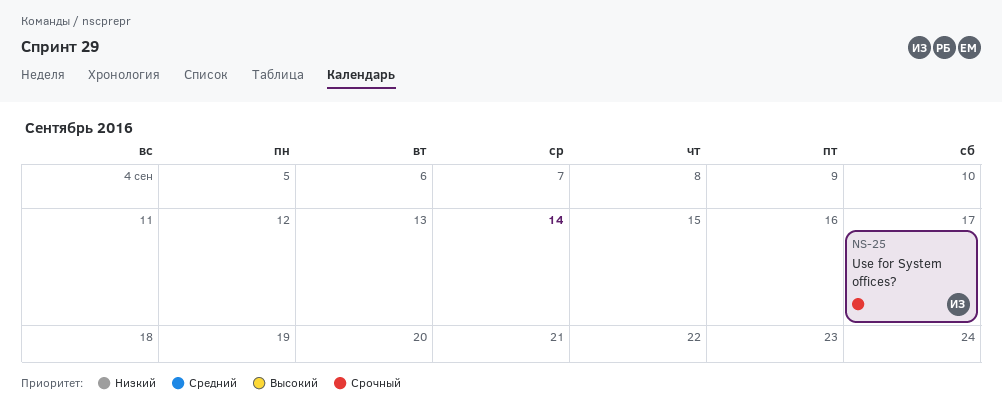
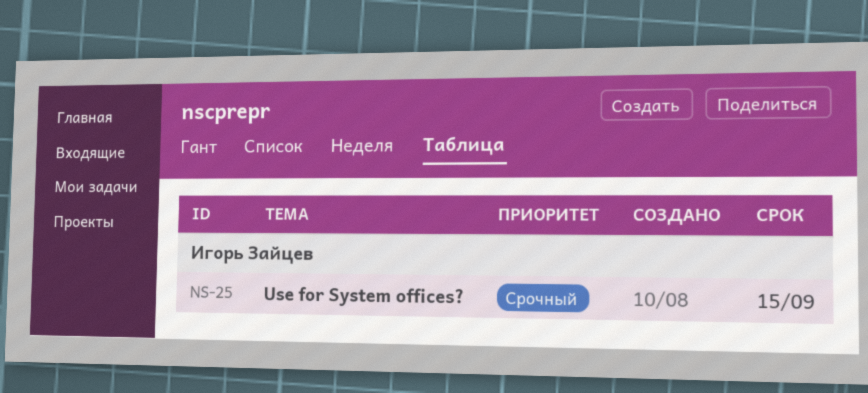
NS-25, due: Sep 17 -> Sep 15

